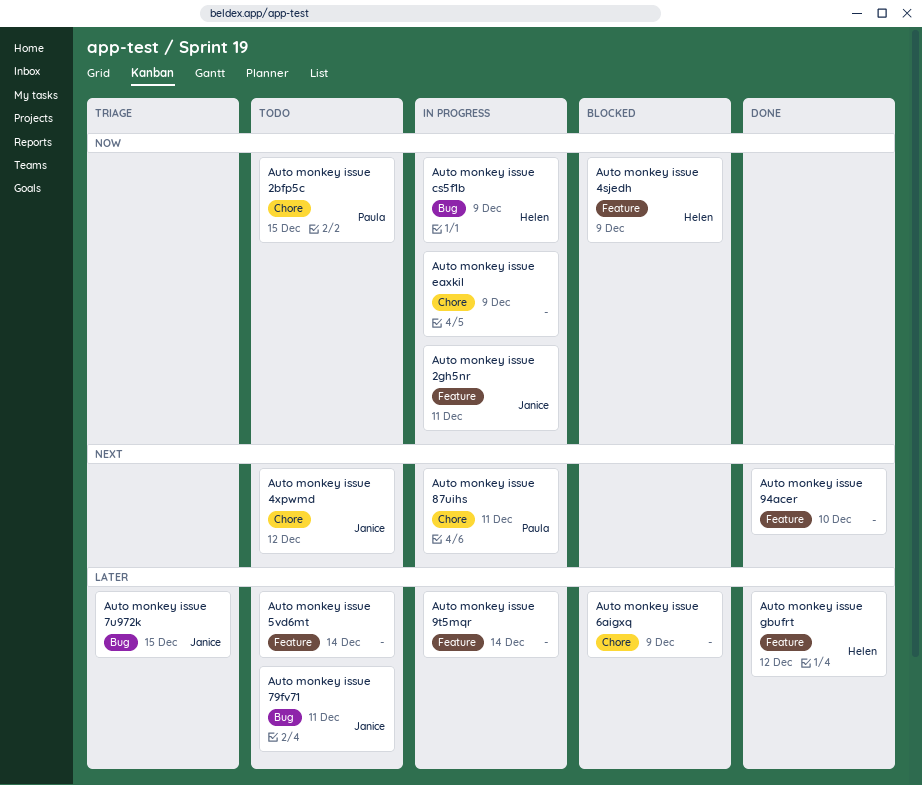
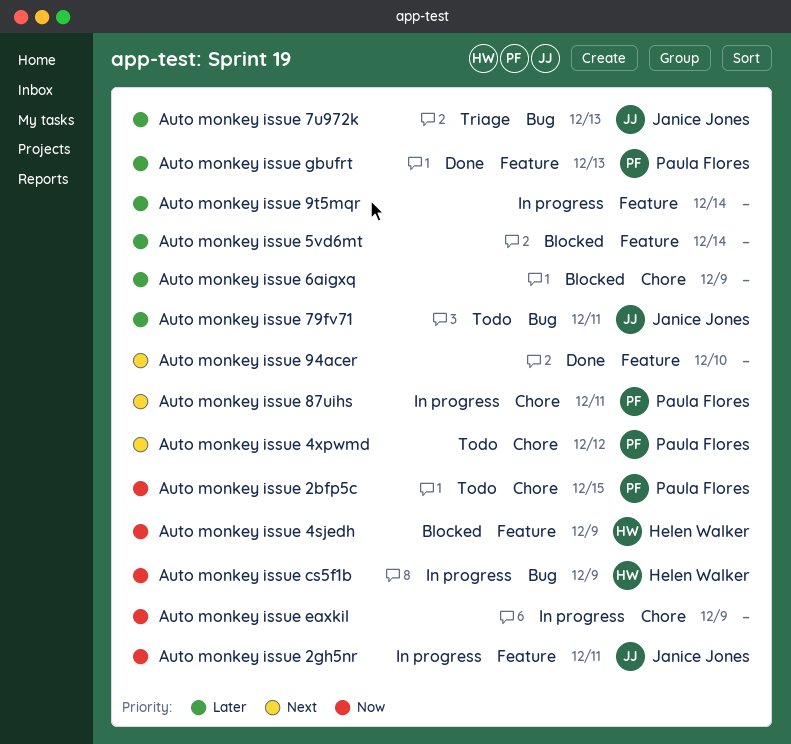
Auto monkey issue 4xpwmd, owner: Janice Jones -> Paula Flores
Auto monkey issue 5vd6mt, status: Todo -> Blocked
Auto monkey issue 7u972k, due: Dec 15 -> Dec 13
Auto monkey issue gbufrt, owner: Helen Walker -> Paula Flores
Auto monkey issue gbufrt, due: Dec 12 -> Dec 13

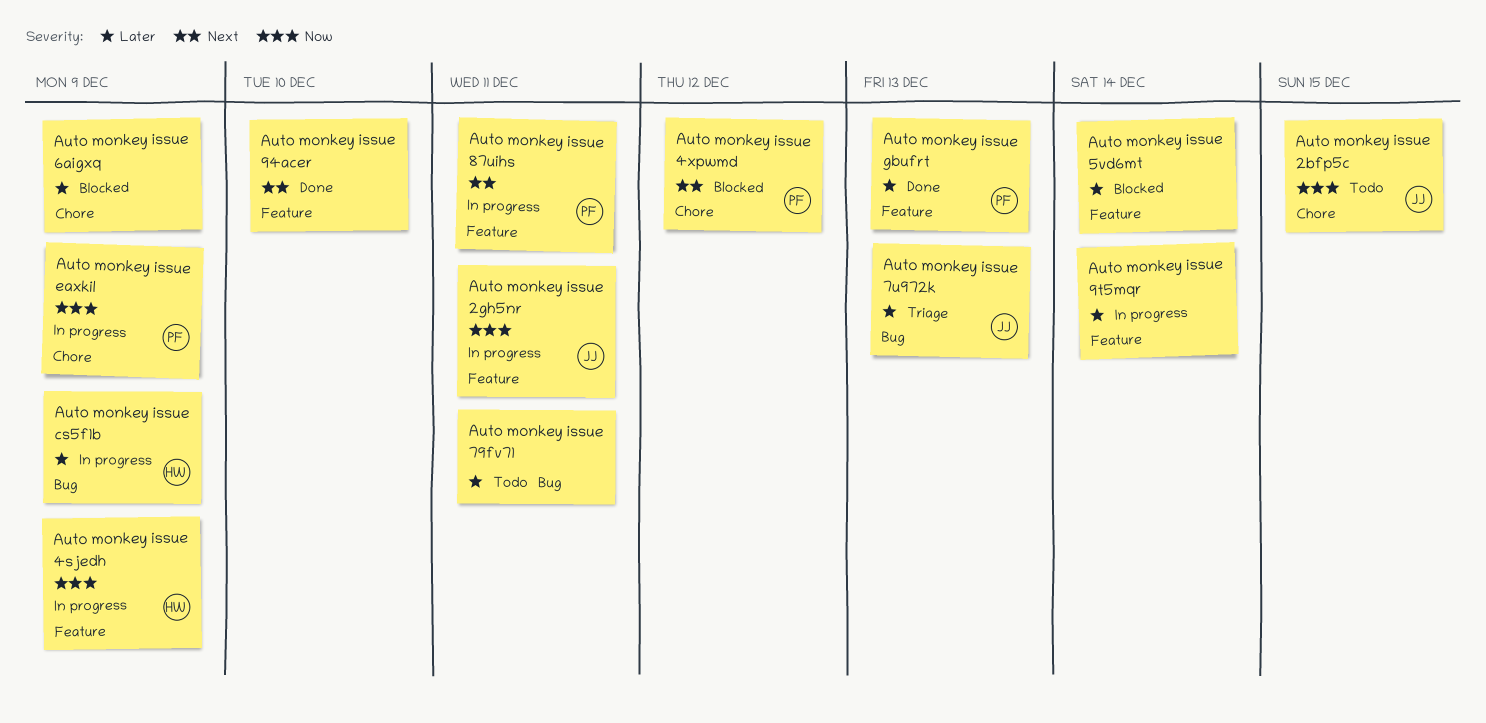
Auto monkey issue 2bfp5c, owner: Paula Flores -> Janice Jones
Auto monkey issue 4sjedh, status: Blocked -> In progress
Auto monkey issue 4xpwmd, status: Todo -> Blocked
Auto monkey issue 79fv71, owner: Janice Jones -> none
Auto monkey issue 87uihs, label: Chore -> Feature
Auto monkey issue cs5f1b, priority: Now -> Later
Auto monkey issue eaxkil, owner: none -> Paula Flores

